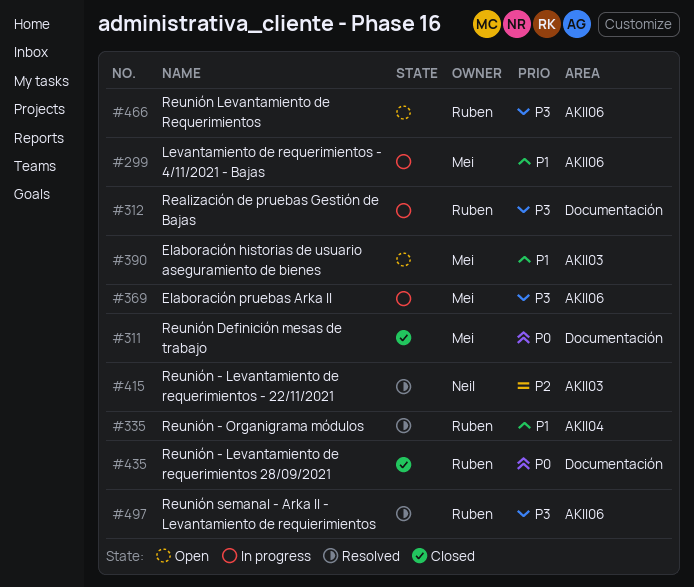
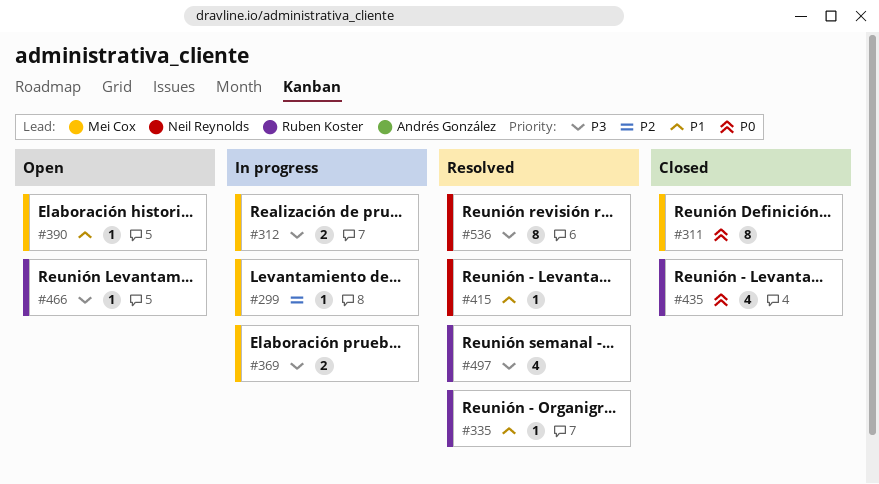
#299, priority: P1 -> P2
#312, owner: Ruben Koster -> Mei Cox
#415, priority: P2 -> P1
#536: none -> present

